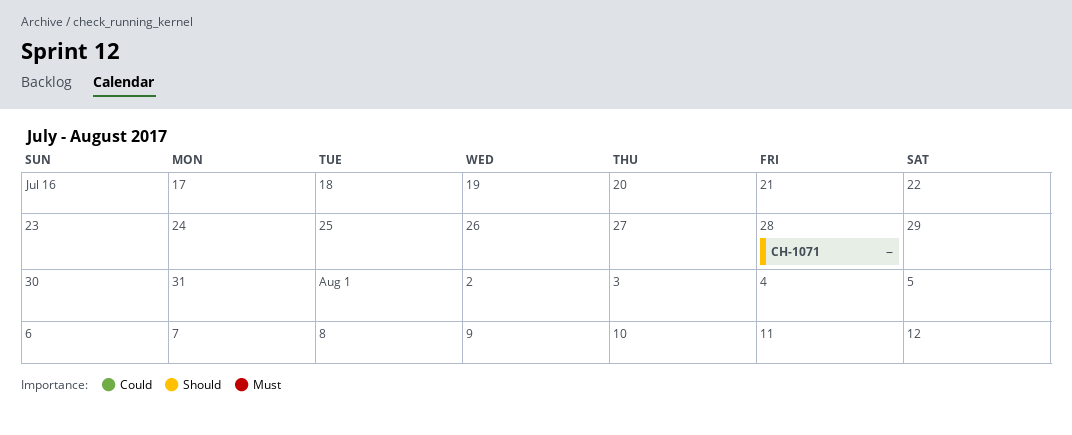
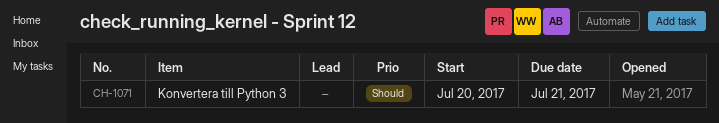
CH-1071, due: Jul 28 -> Jul 21

